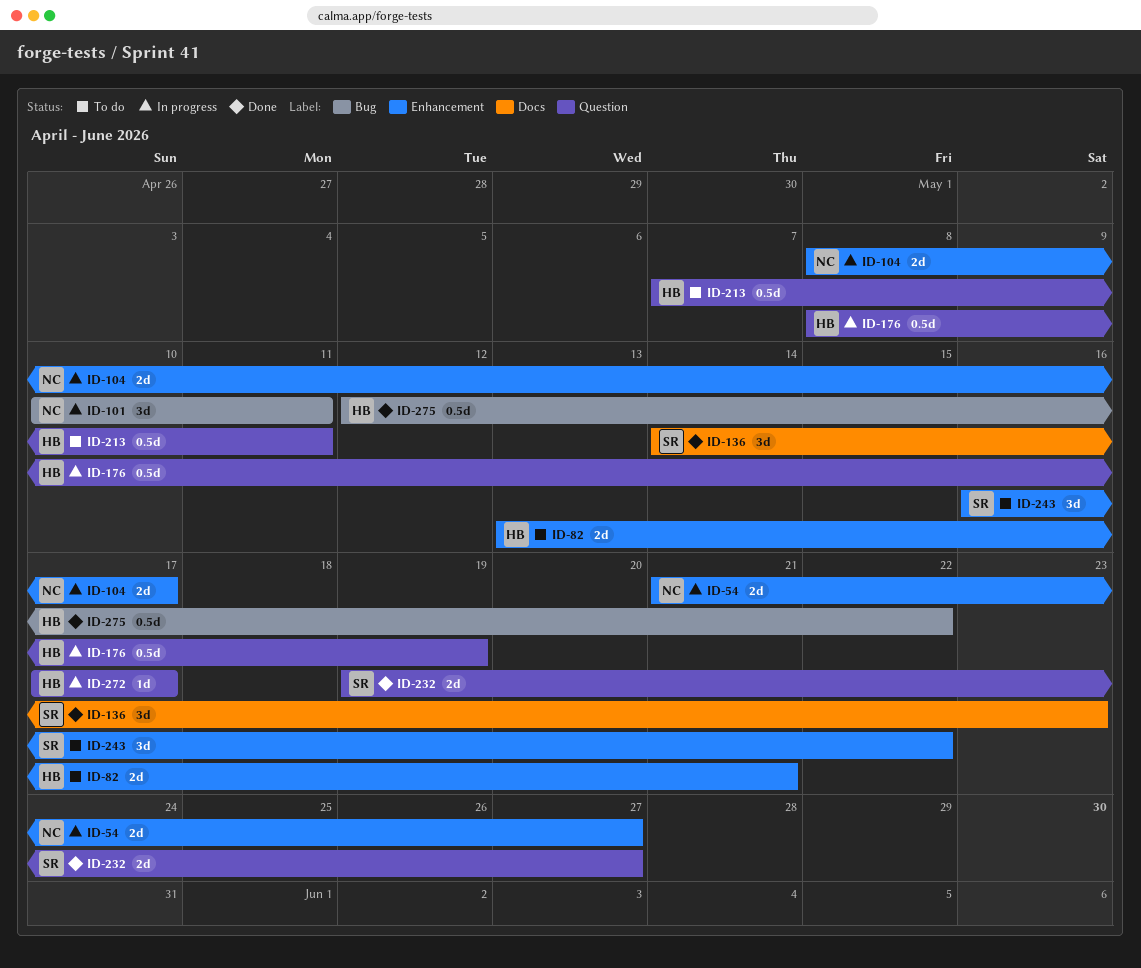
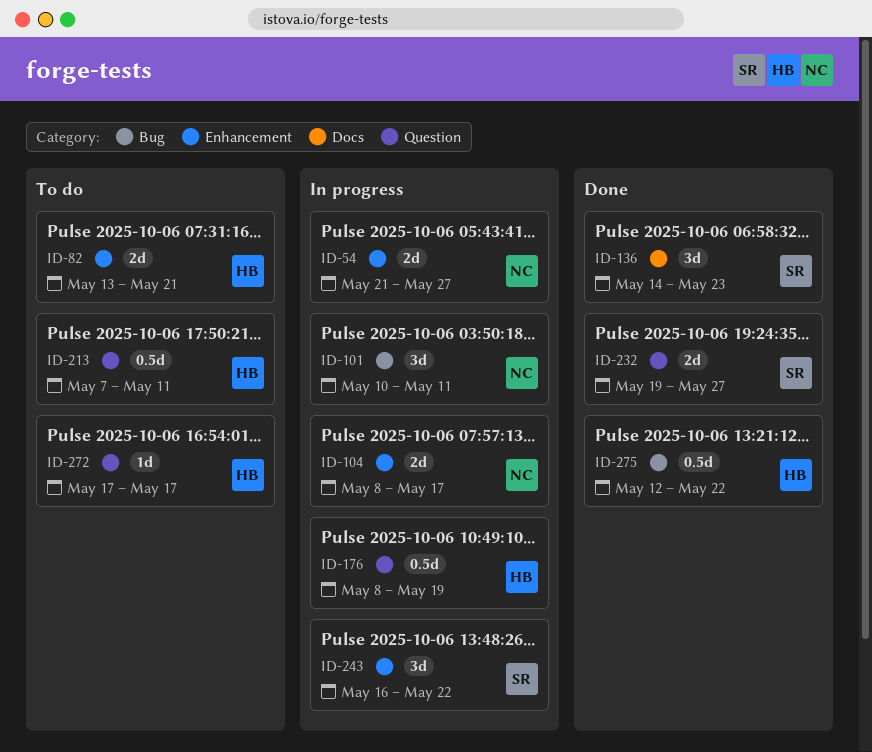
ID-243, status: To do -> In progress
ID-272, status: In progress -> To do

